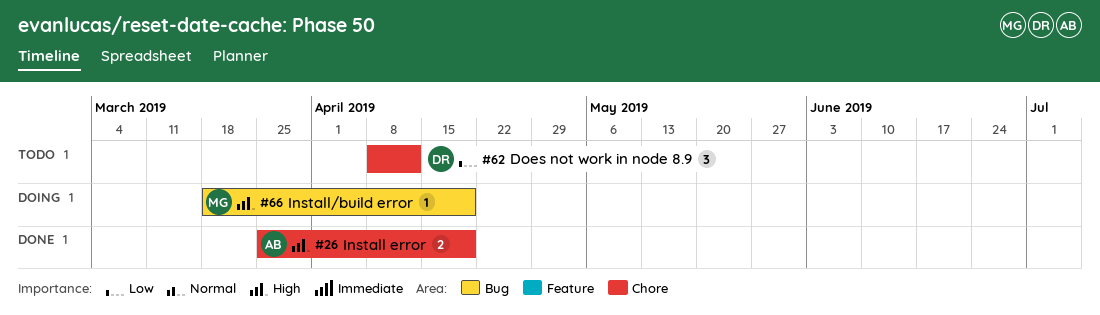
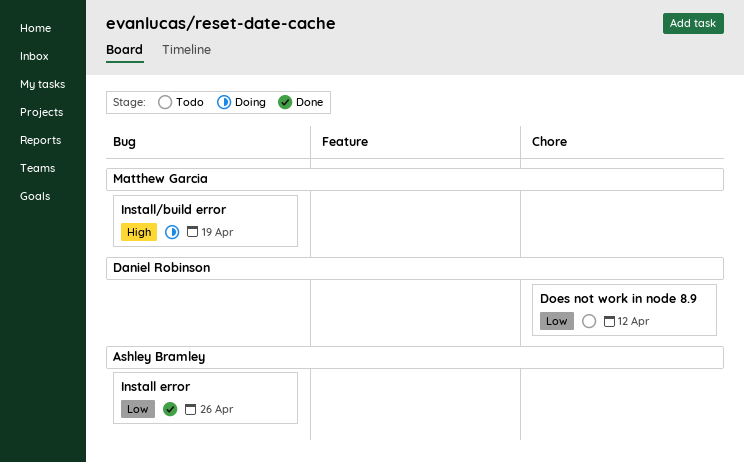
Install error, priority: High -> Low
Install error, label: Chore -> Bug
Install error, due: Apr 19 -> Apr 26

